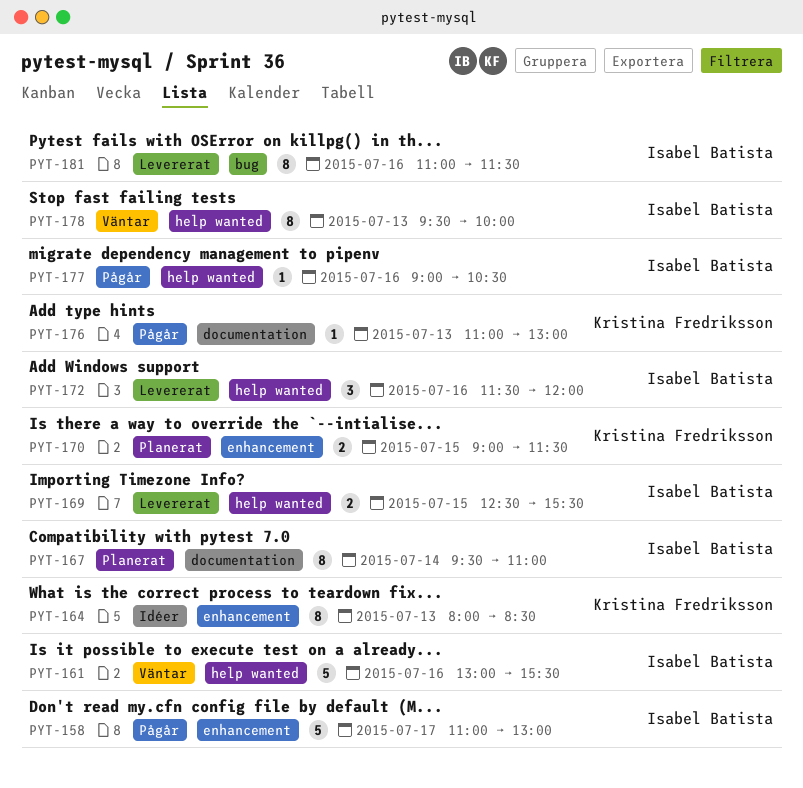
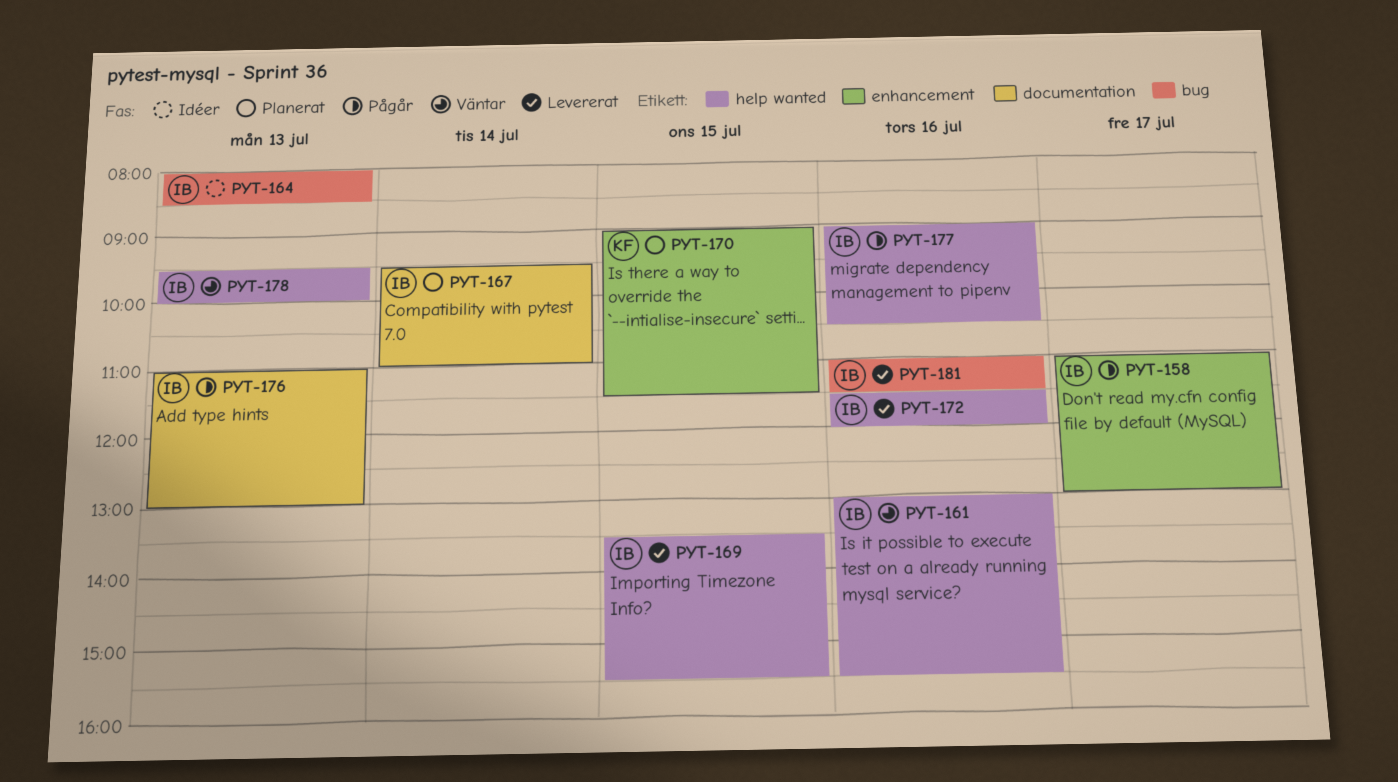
PYT-164, owner: Kristina Fredriksson -> Isabel Batista
PYT-164, label: enhancement -> bug
PYT-169, begins: 12:30 -> 13:30
PYT-176, owner: Kristina Fredriksson -> Isabel Batista

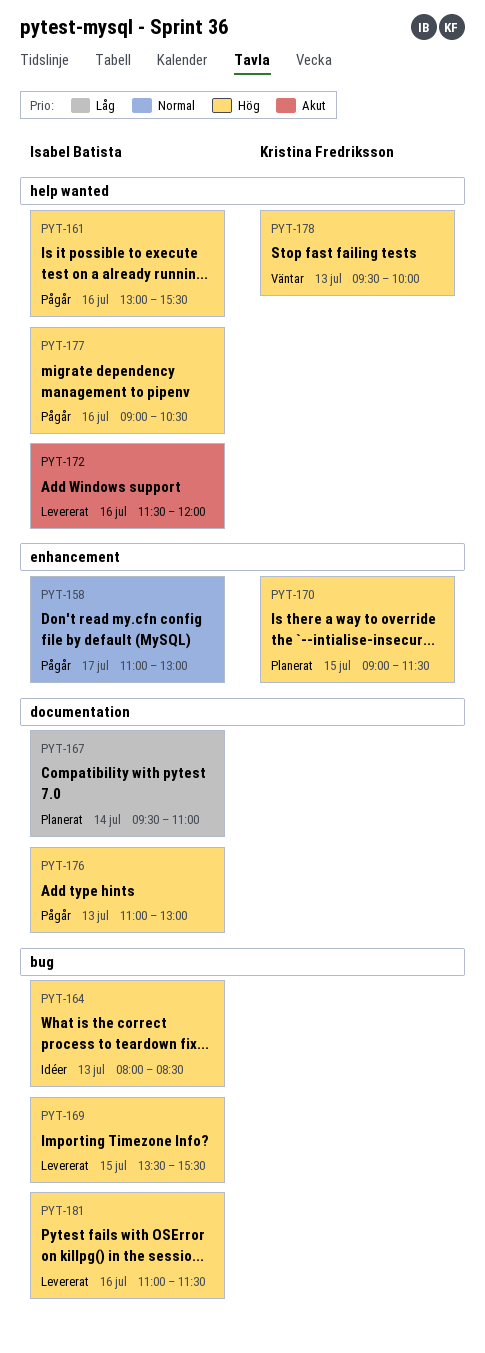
PYT-161, status: Väntar -> Pågår
PYT-169, label: help wanted -> bug
PYT-178, owner: Isabel Batista -> Kristina Fredriksson

